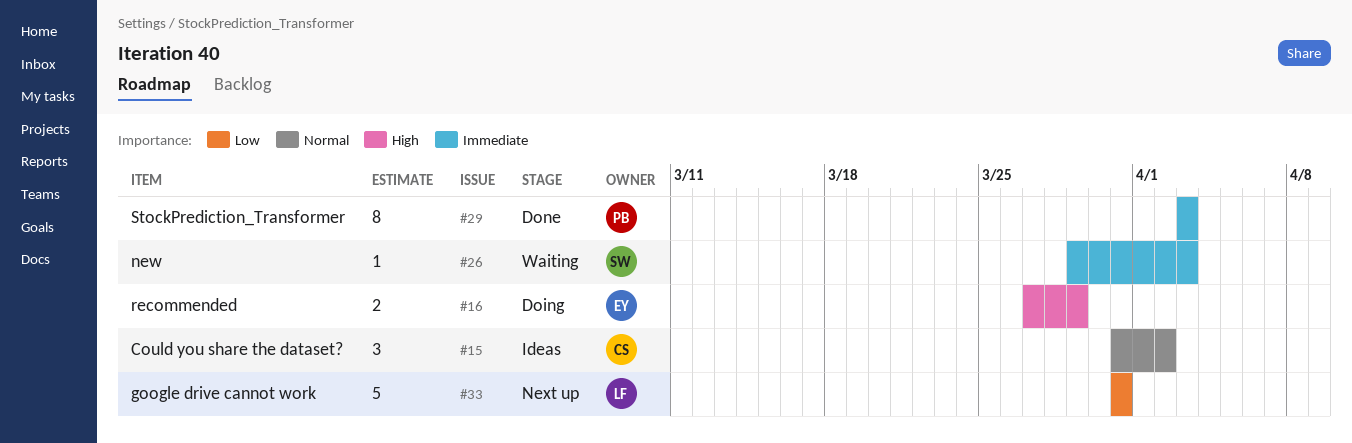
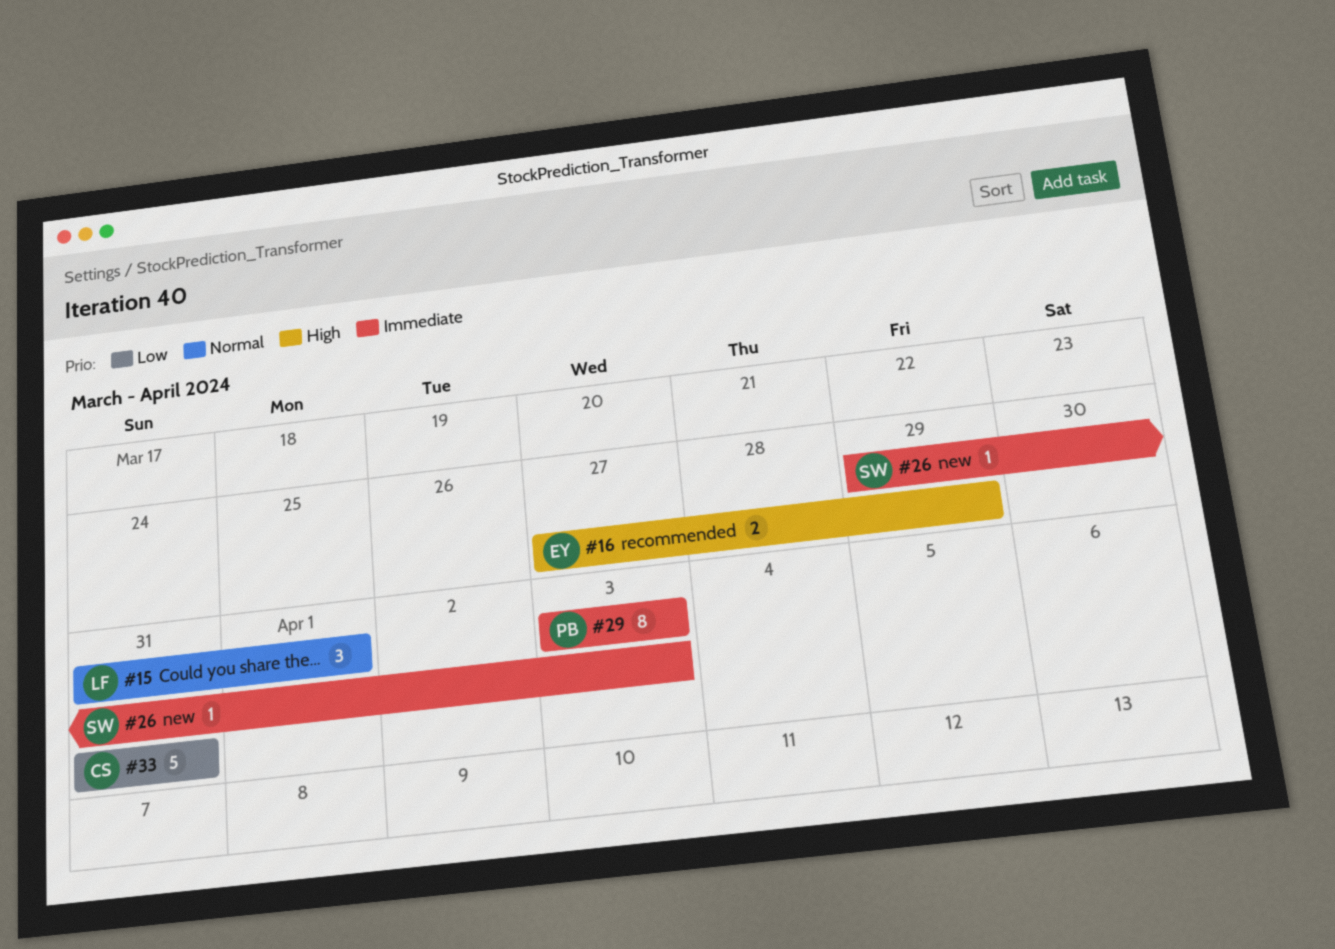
#15, owner: CS -> LF
#15, due: Apr 2 -> Apr 1
#33, owner: LF -> CS

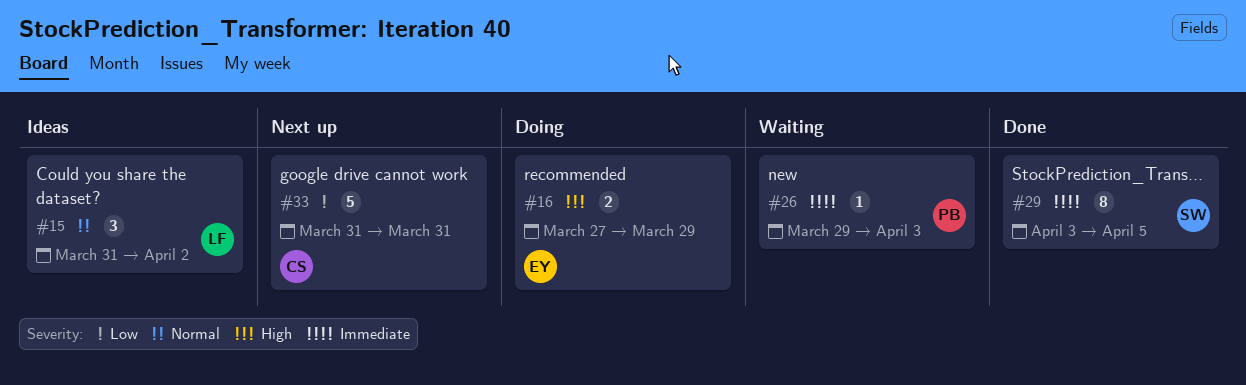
#15, due: Apr 1 -> Apr 2
#26, owner: SW -> PB
#29, owner: PB -> SW
#29, due: Apr 3 -> Apr 5

